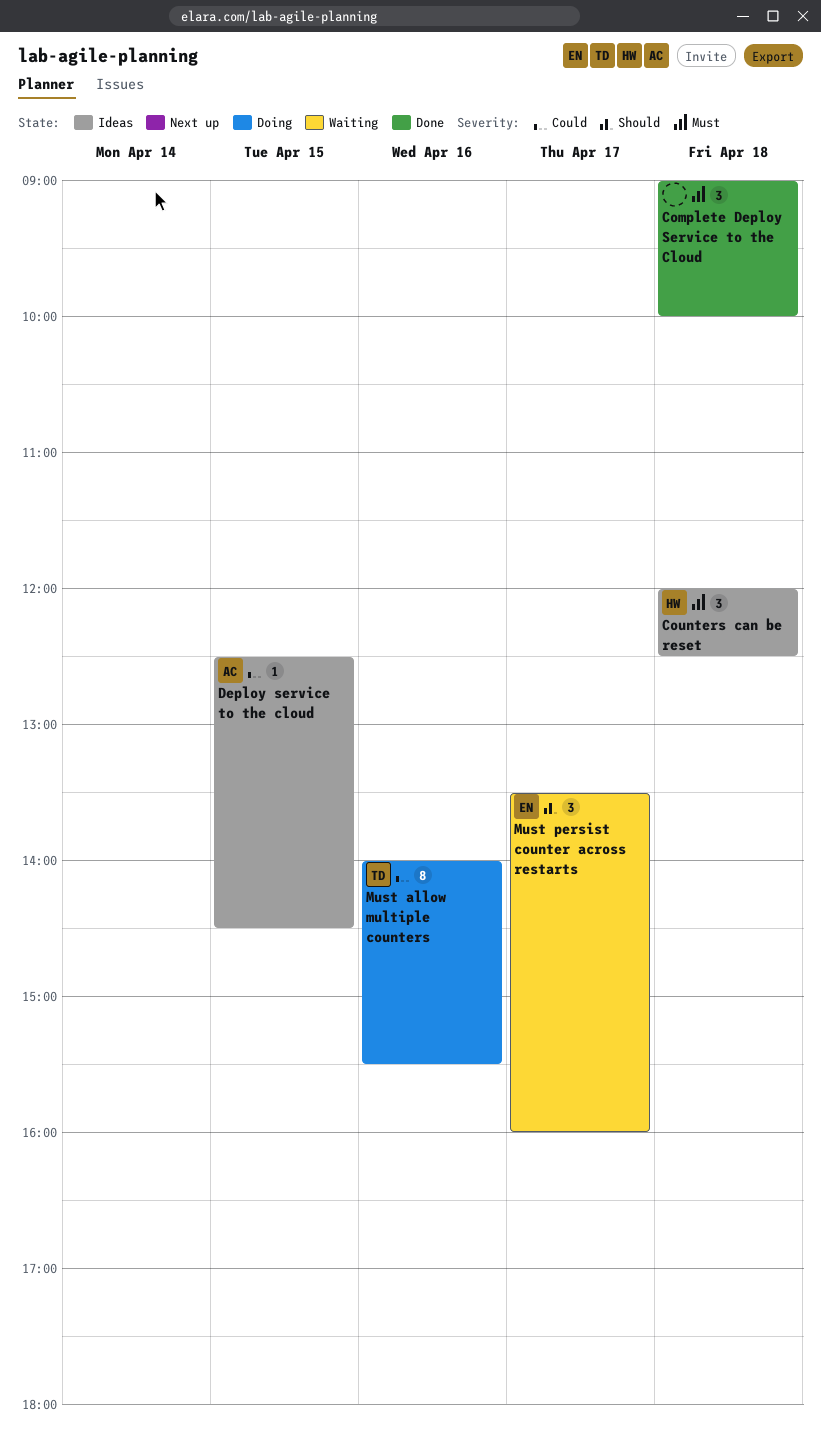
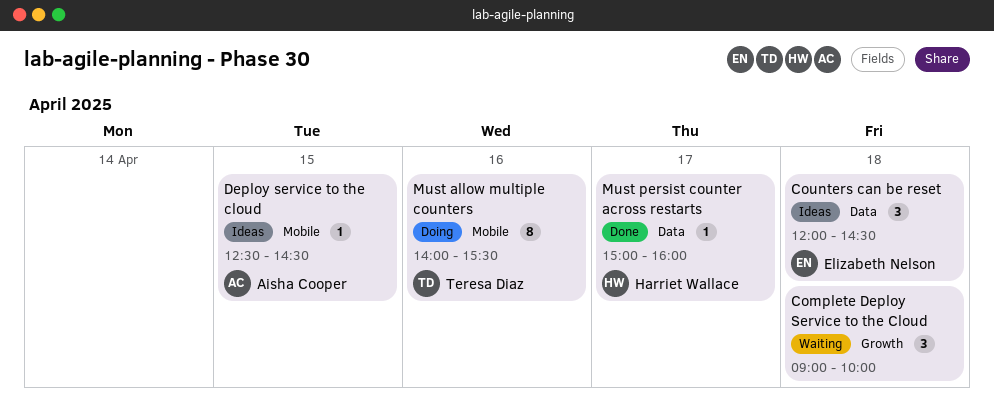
Complete Deploy Service to the Cloud, status: Done -> Waiting
Counters can be reset, owner: Harriet Wallace -> Elizabeth Nelson
Counters can be reset, ends: 12:30 -> 14:30
Must persist counter across restarts, status: Waiting -> Done
Must persist counter across restarts, owner: Elizabeth Nelson -> Harriet Wallace
Must persist counter across restarts, estimate: 3 -> 1
Must persist counter across restarts, begins: 13:30 -> 15:00

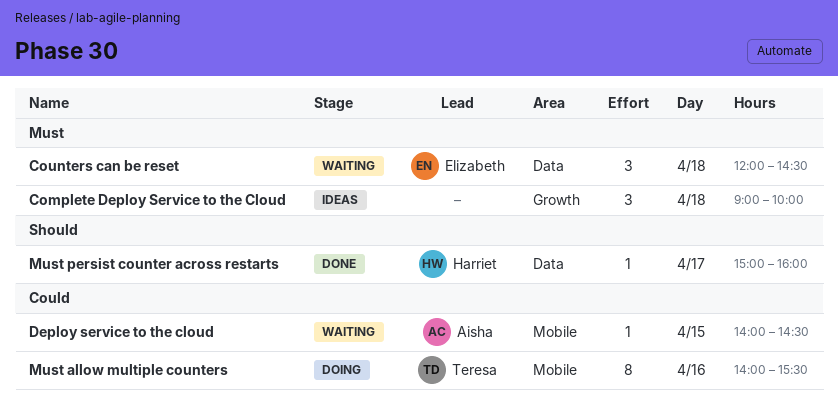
Complete Deploy Service to the Cloud, status: Waiting -> Ideas
Counters can be reset, status: Ideas -> Waiting
Deploy service to the cloud, status: Ideas -> Waiting
Deploy service to the cloud, begins: 12:30 -> 14:00

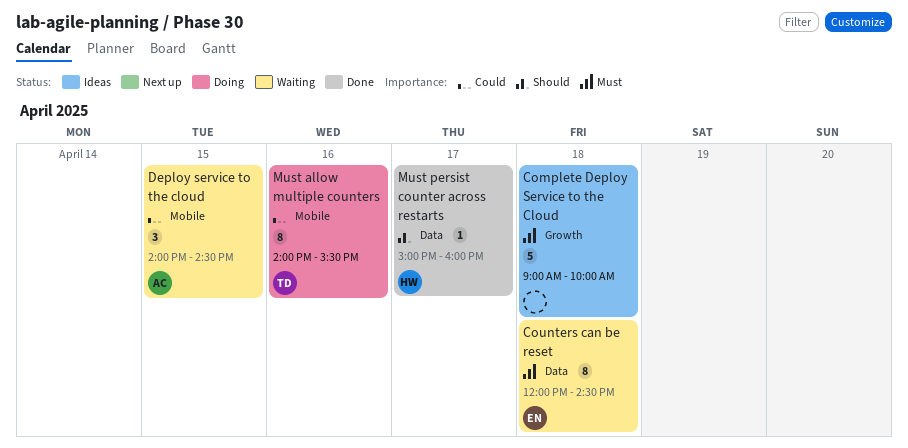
Complete Deploy Service to the Cloud, estimate: 3 -> 5
Counters can be reset, estimate: 3 -> 8
Deploy service to the cloud, estimate: 1 -> 3

